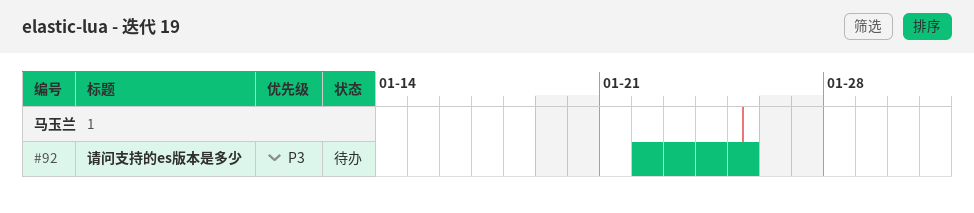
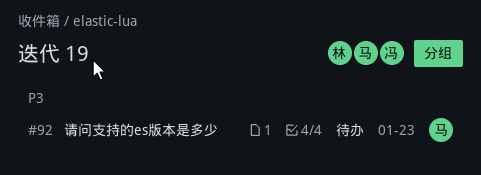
#92, due: Jan 25 -> Jan 23

